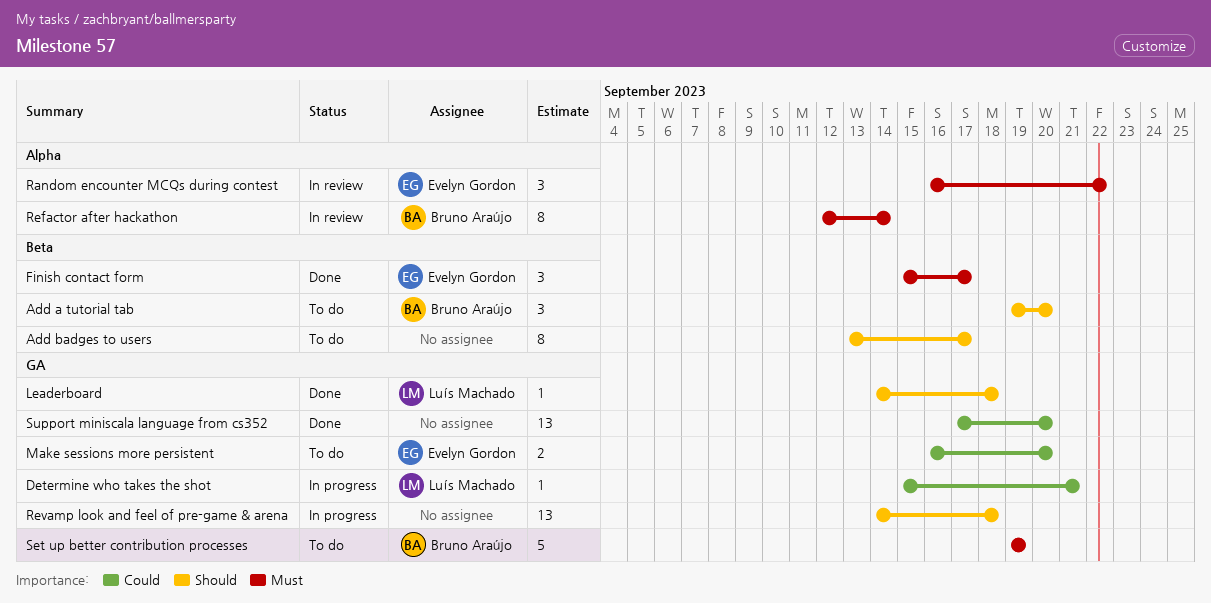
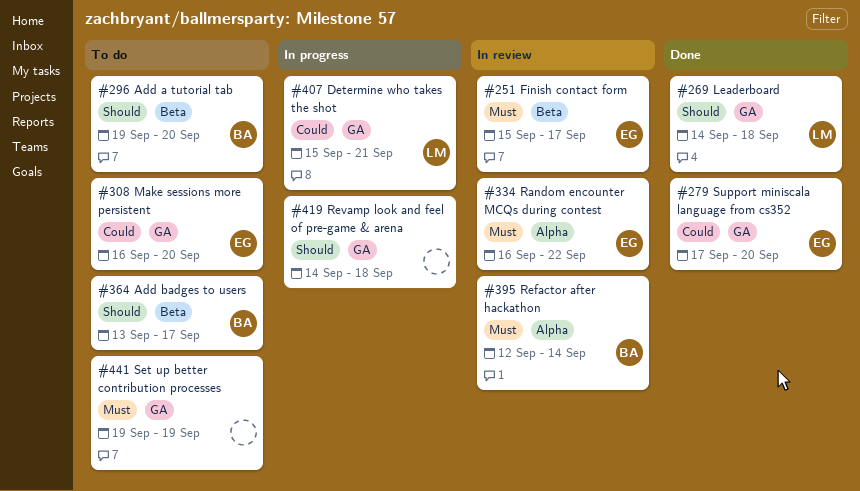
Add badges to users, owner: none -> Bruno Araújo
Finish contact form, status: Done -> In review
Set up better contribution processes, owner: Bruno Araújo -> none
Support miniscala language from cs352, owner: none -> Evelyn Gordon

